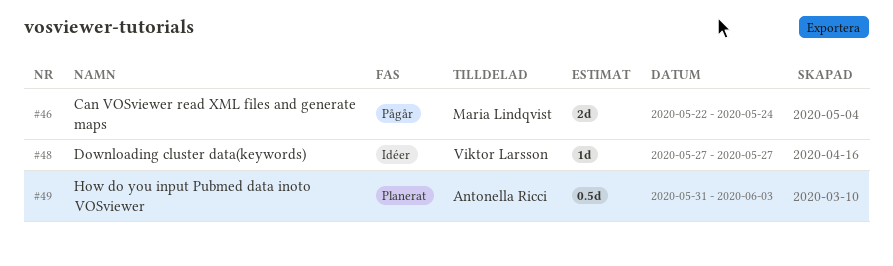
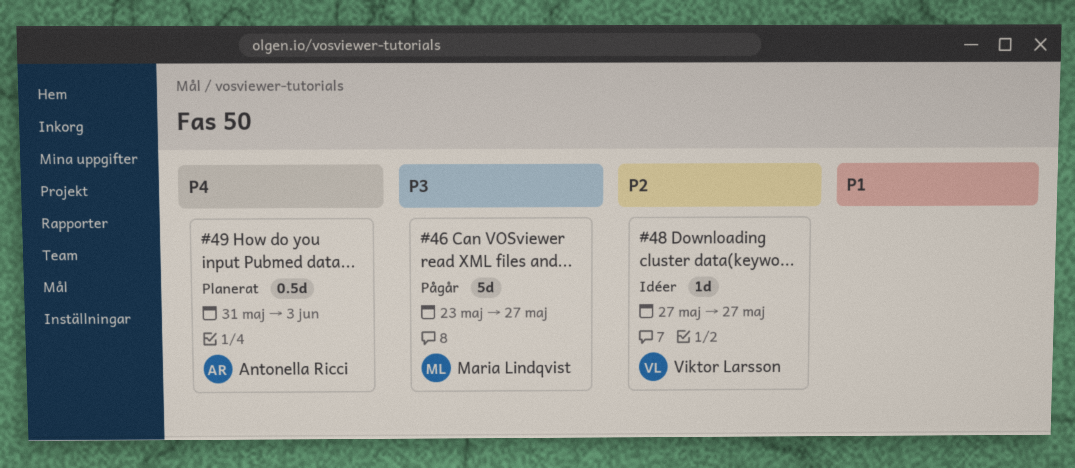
#46, estimate: 2d -> 5d
#46, start: May 22 -> May 23
#46, due: May 24 -> May 27

